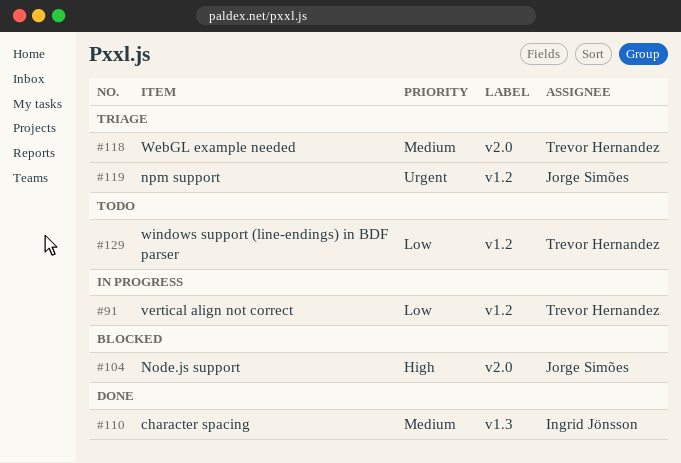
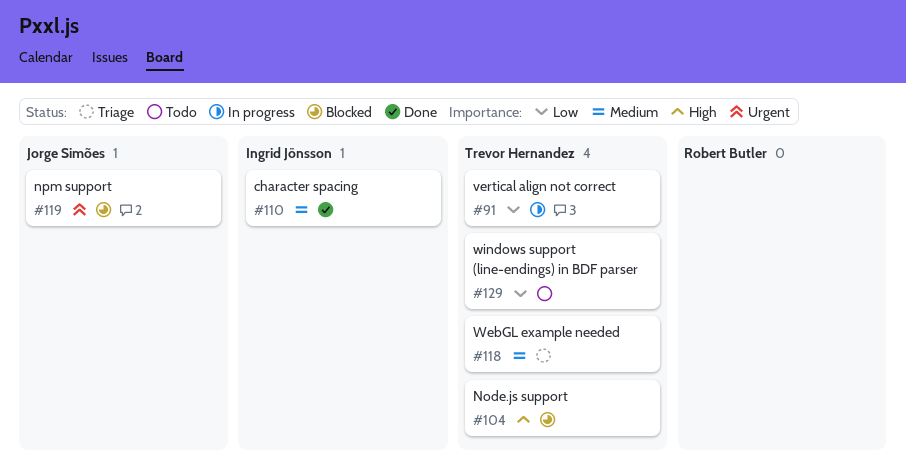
#104, owner: Jorge Simões -> Trevor Hernandez
#119, status: Triage -> Blocked

